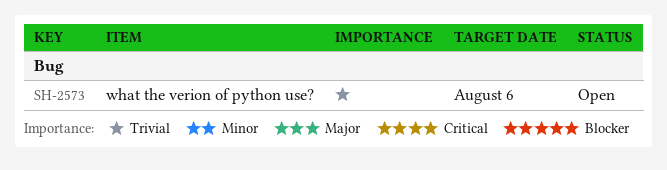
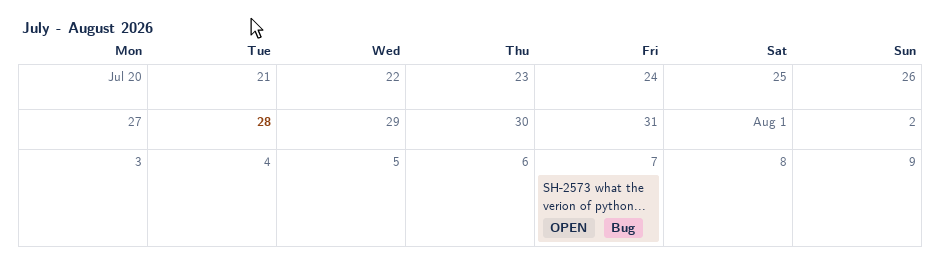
SH-2573, due: Aug 6 -> Aug 7

